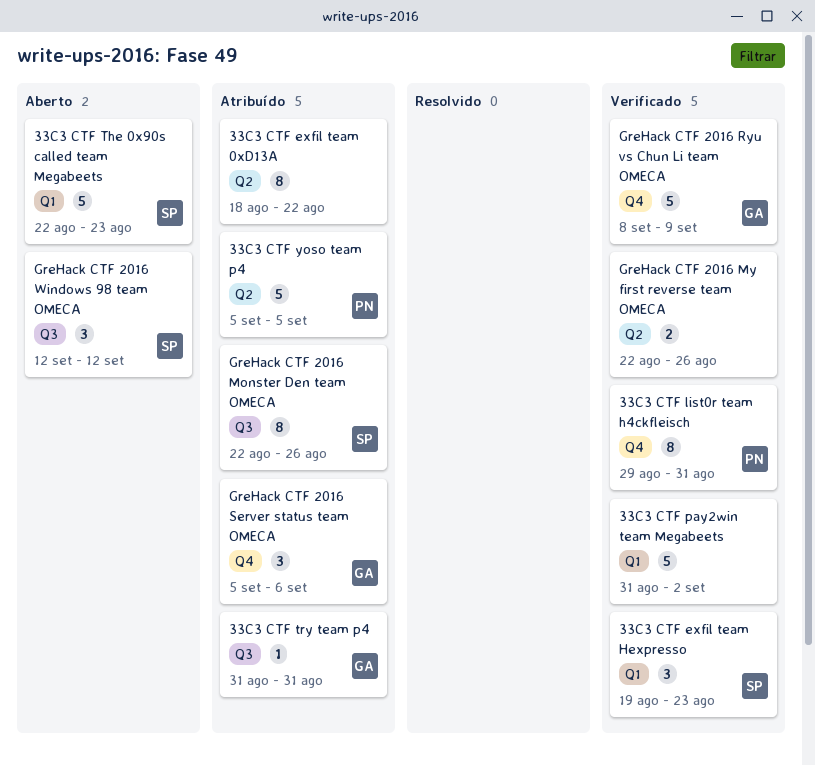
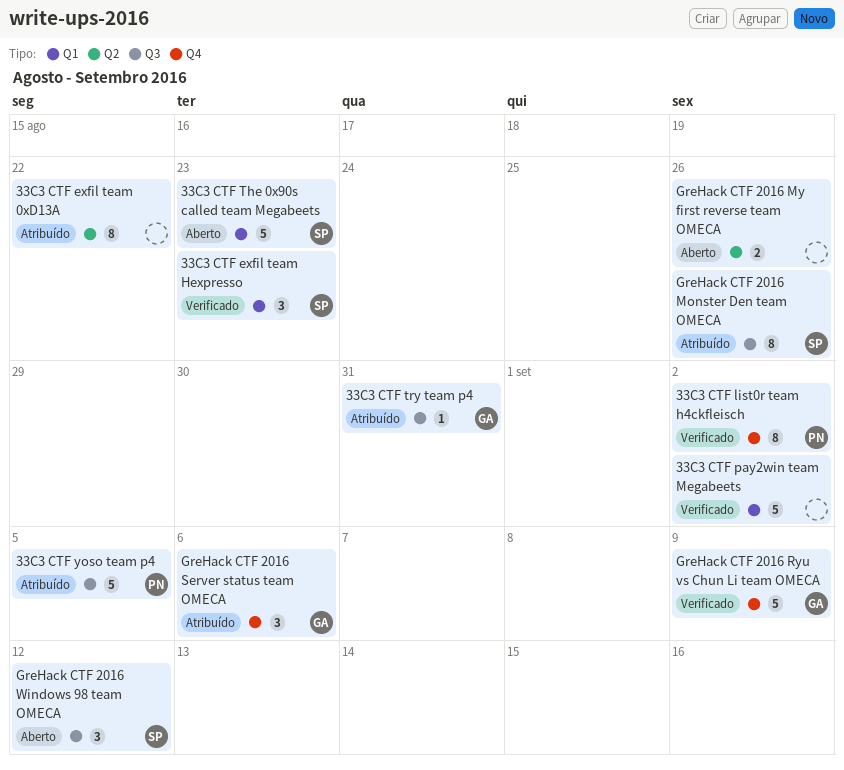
33C3 CTF list0r team h4ckfleisch, due: Aug 31 -> Sep 2
33C3 CTF yoso team p4, label: Q2 -> Q3
GreHack CTF 2016 My first reverse team OMECA, status: Verificado -> Aberto

